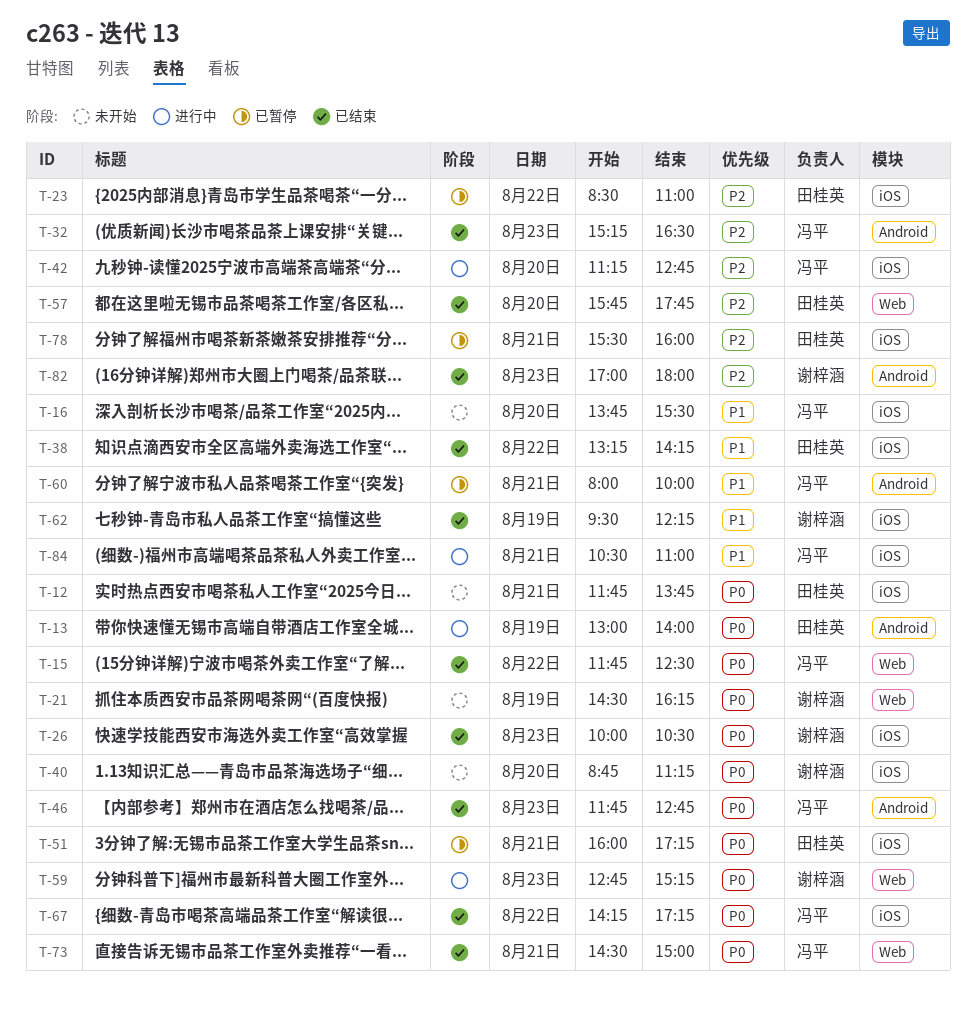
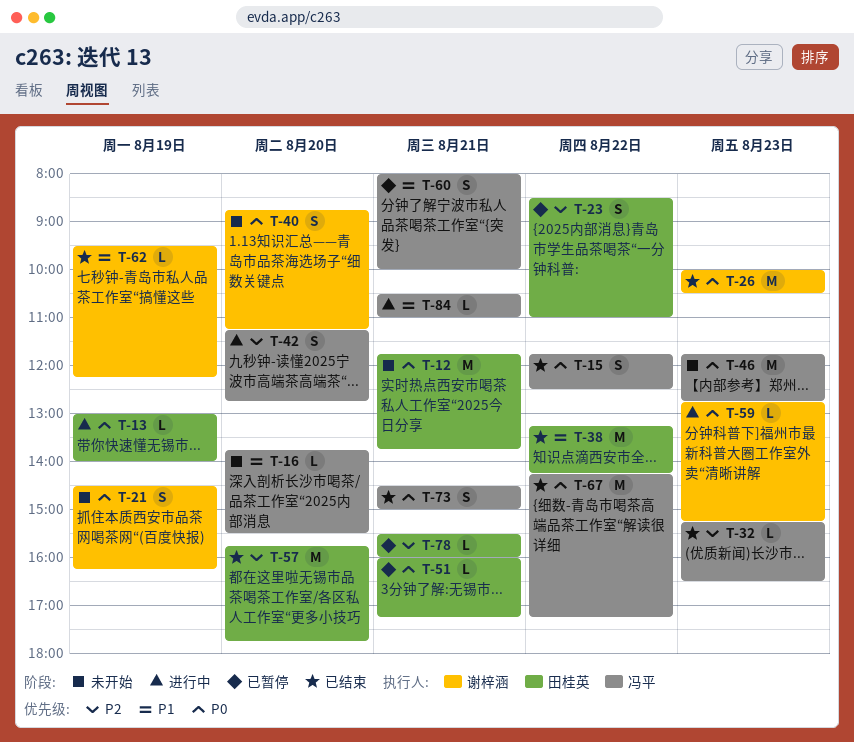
T-46, status: 已结束 -> 未开始
T-82: present -> none

